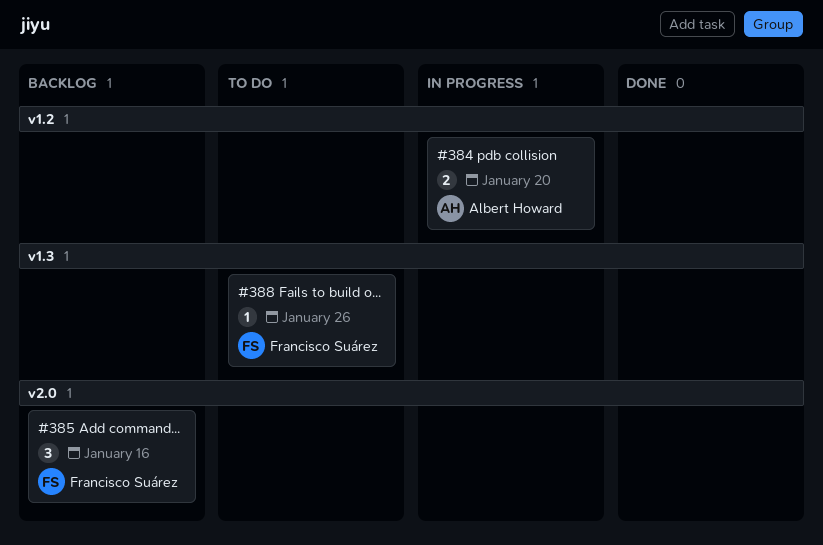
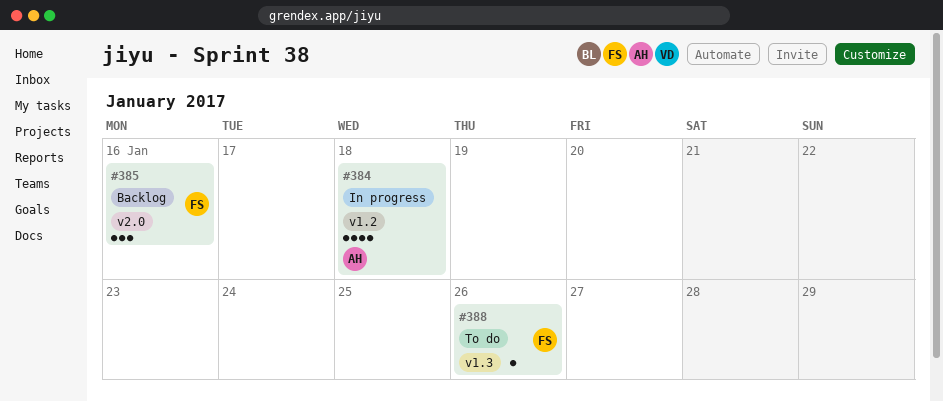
#384, estimate: 2 -> 4
#384, due: Jan 20 -> Jan 18

